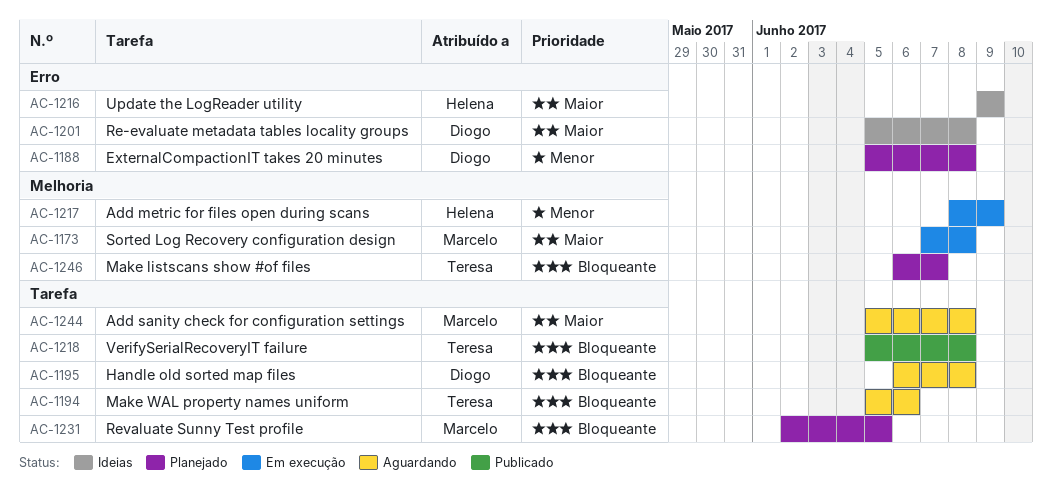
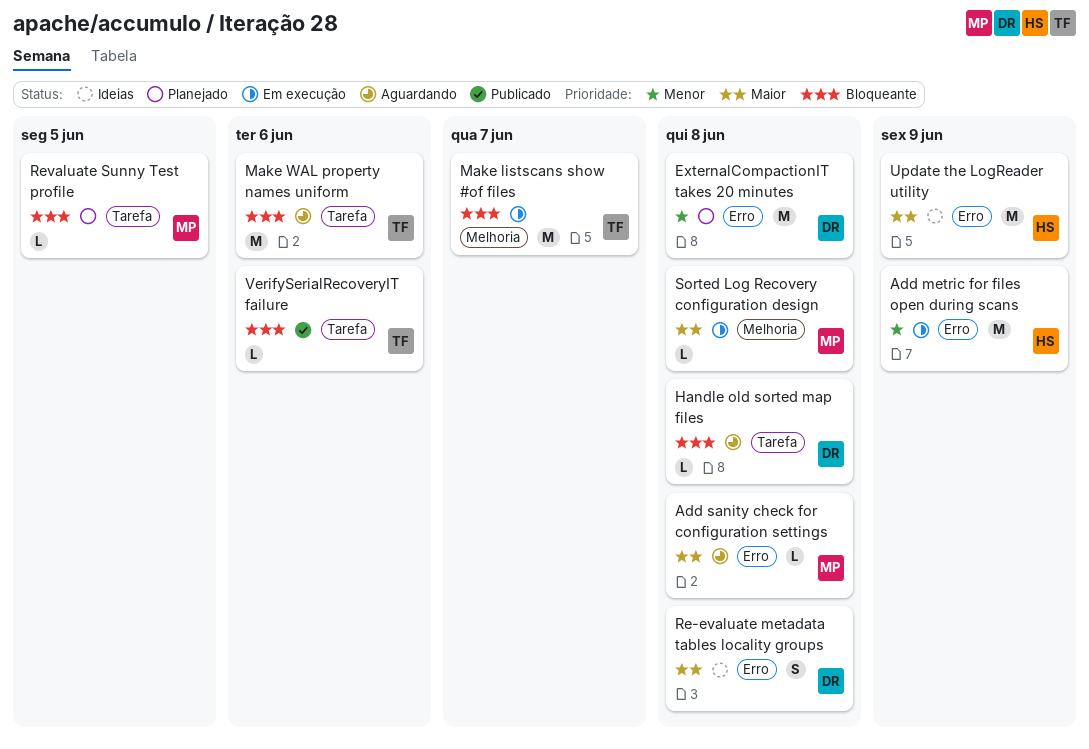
Add metric for files open during scans, label: Melhoria -> Erro
Add sanity check for configuration settings, label: Tarefa -> Erro
Make listscans show #of files, status: Planejado -> Em execução
VerifySerialRecoveryIT failure, due: Jun 8 -> Jun 6

